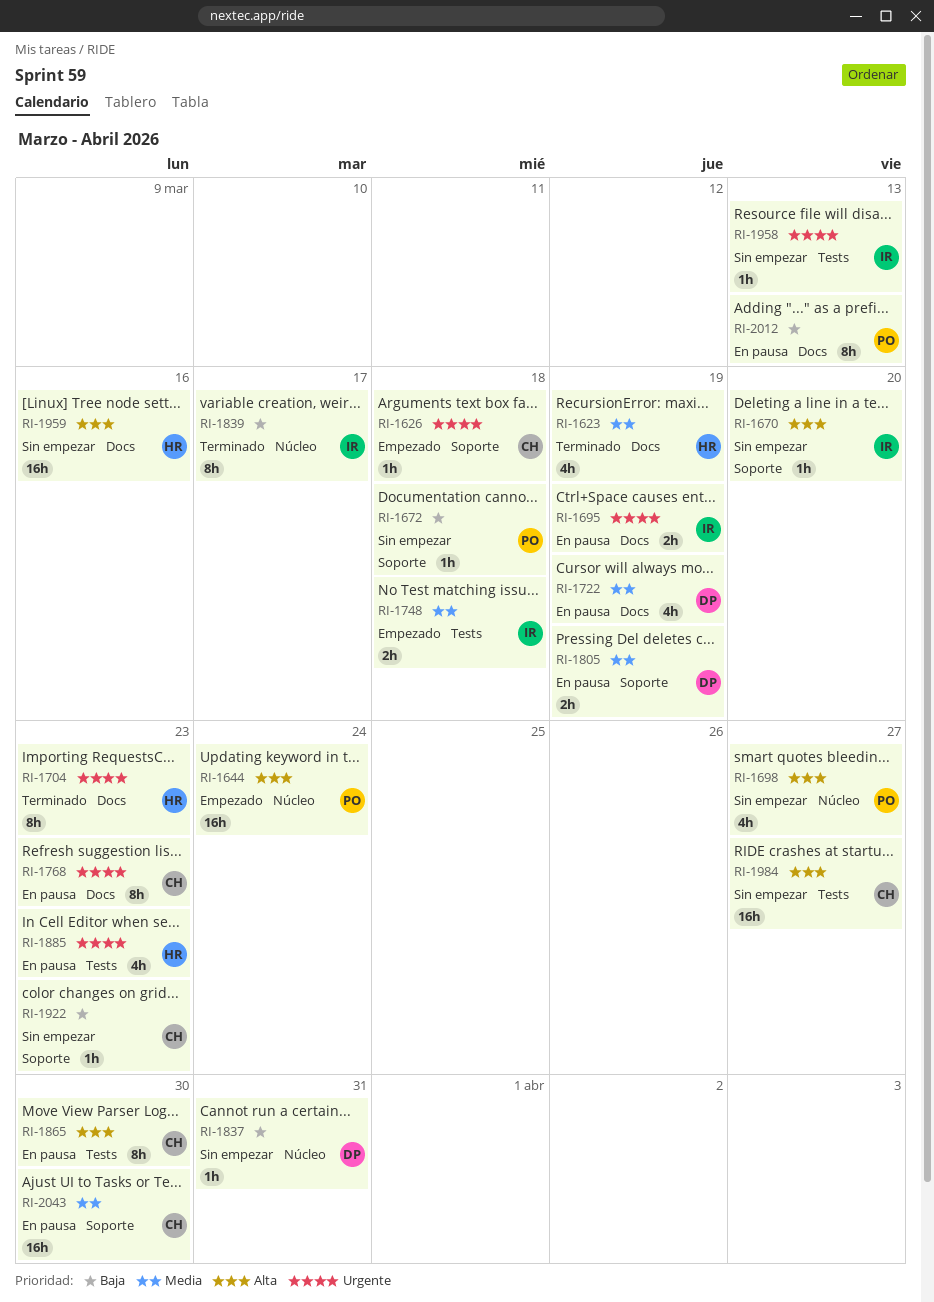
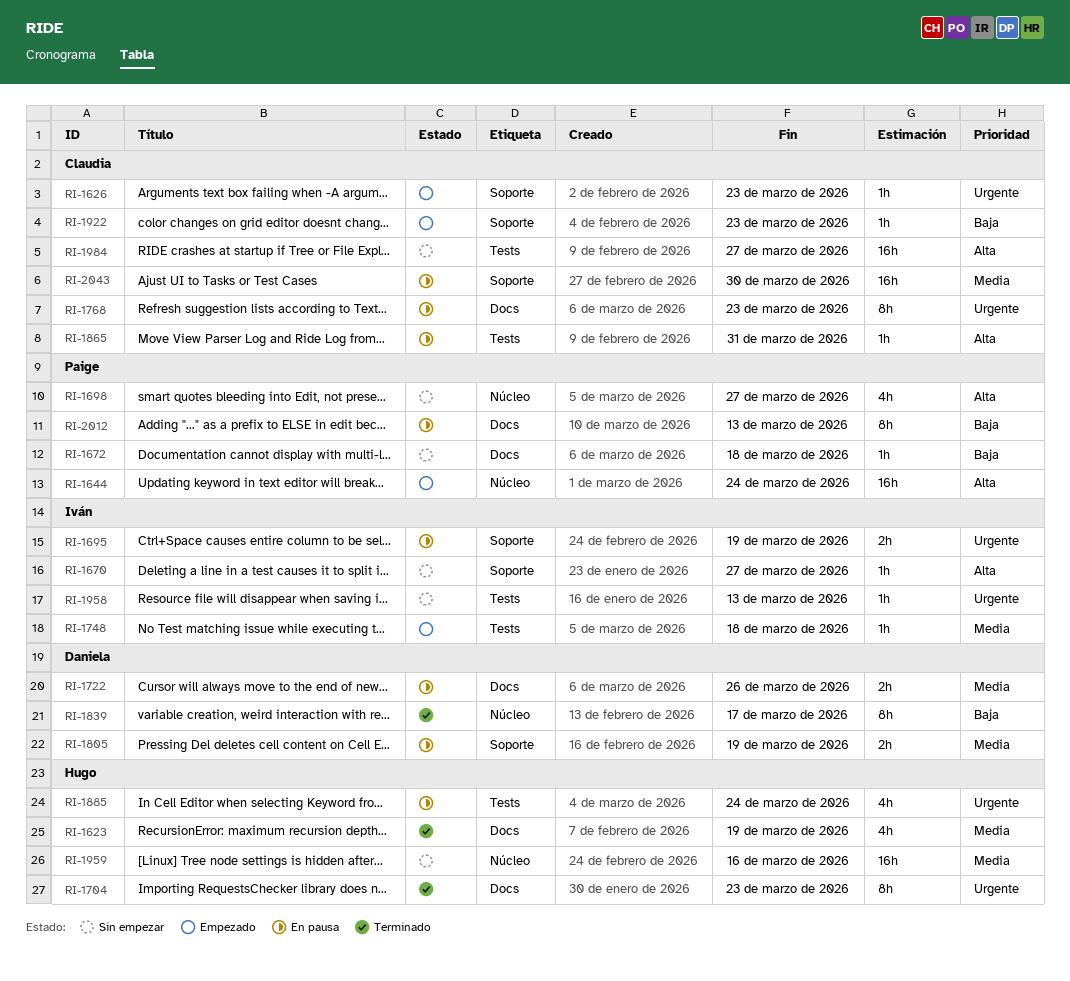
RI-1626, due: Mar 18 -> Mar 23
RI-1670, due: Mar 20 -> Mar 27
RI-1672, label: Soporte -> Docs
RI-1695, label: Docs -> Soporte
RI-1722, estimate: 4h -> 2h
RI-1722, due: Mar 19 -> Mar 26
RI-1748, estimate: 2h -> 1h
RI-1837: present -> none
RI-1839, owner: Iván -> Daniela
RI-1865, estimate: 8h -> 1h
RI-1865, due: Mar 30 -> Mar 31
RI-1885, due: Mar 23 -> Mar 24
RI-1922, status: Sin empezar -> Empezado
RI-1959, priority: Alta -> Media
RI-1959, label: Docs -> Núcleo

